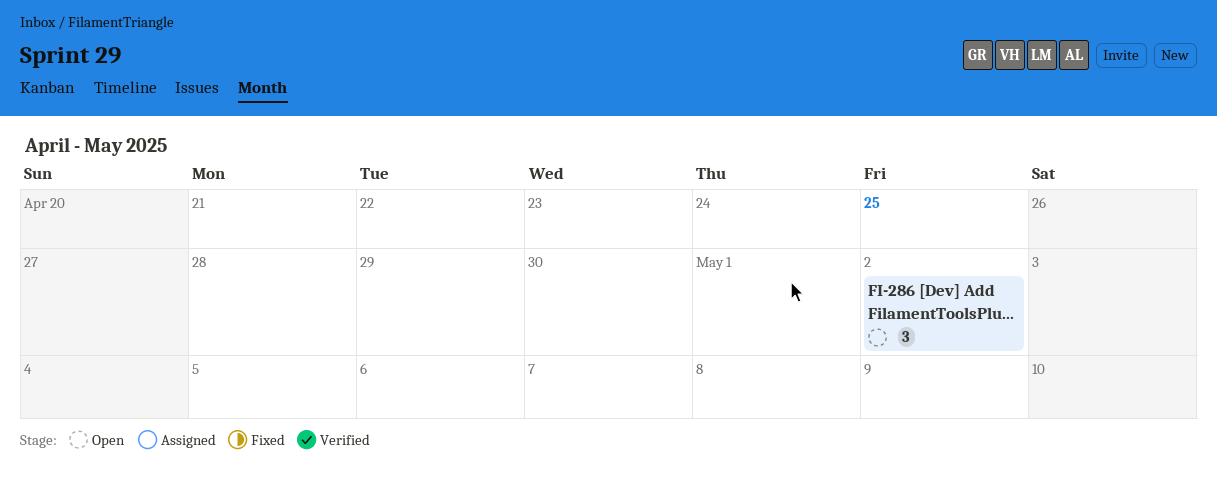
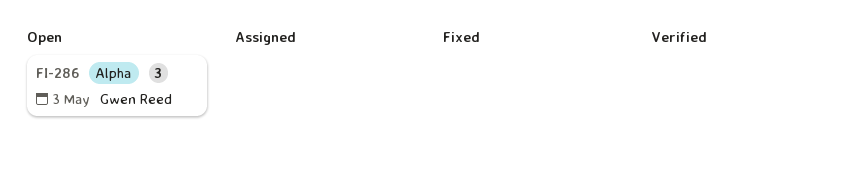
FI-286, due: May 2 -> May 3

